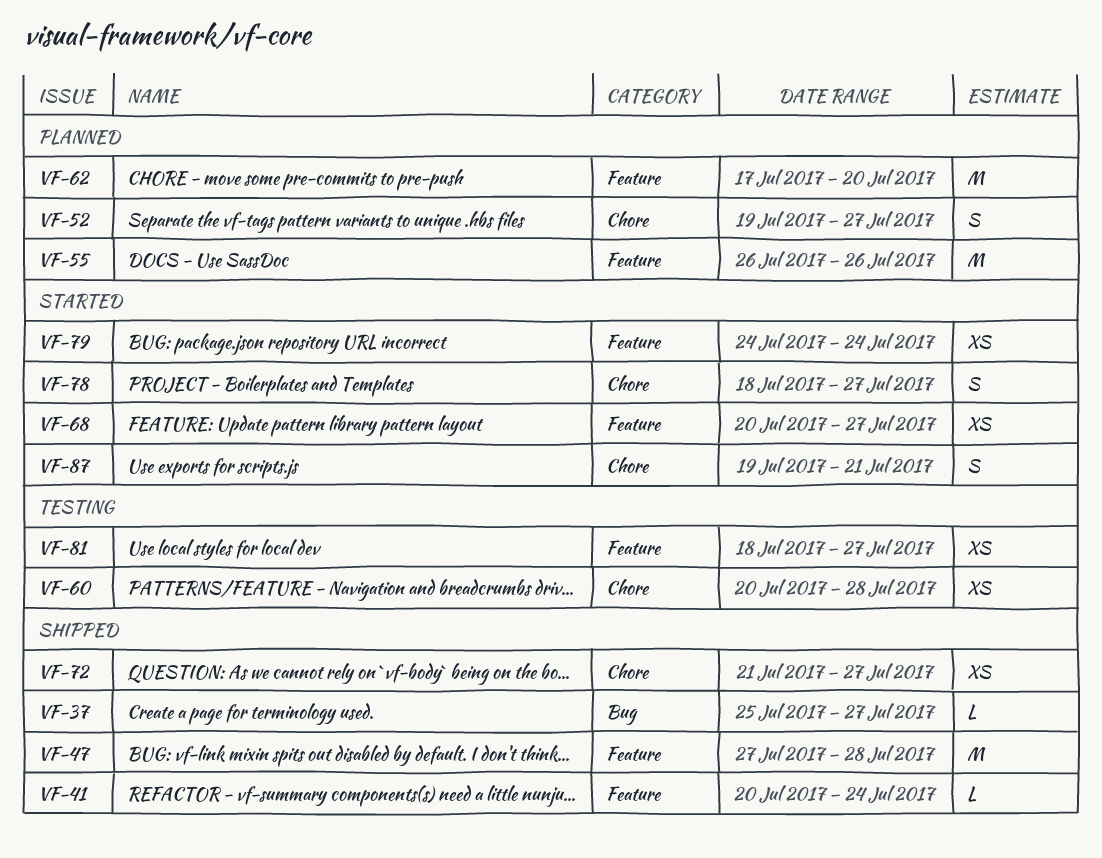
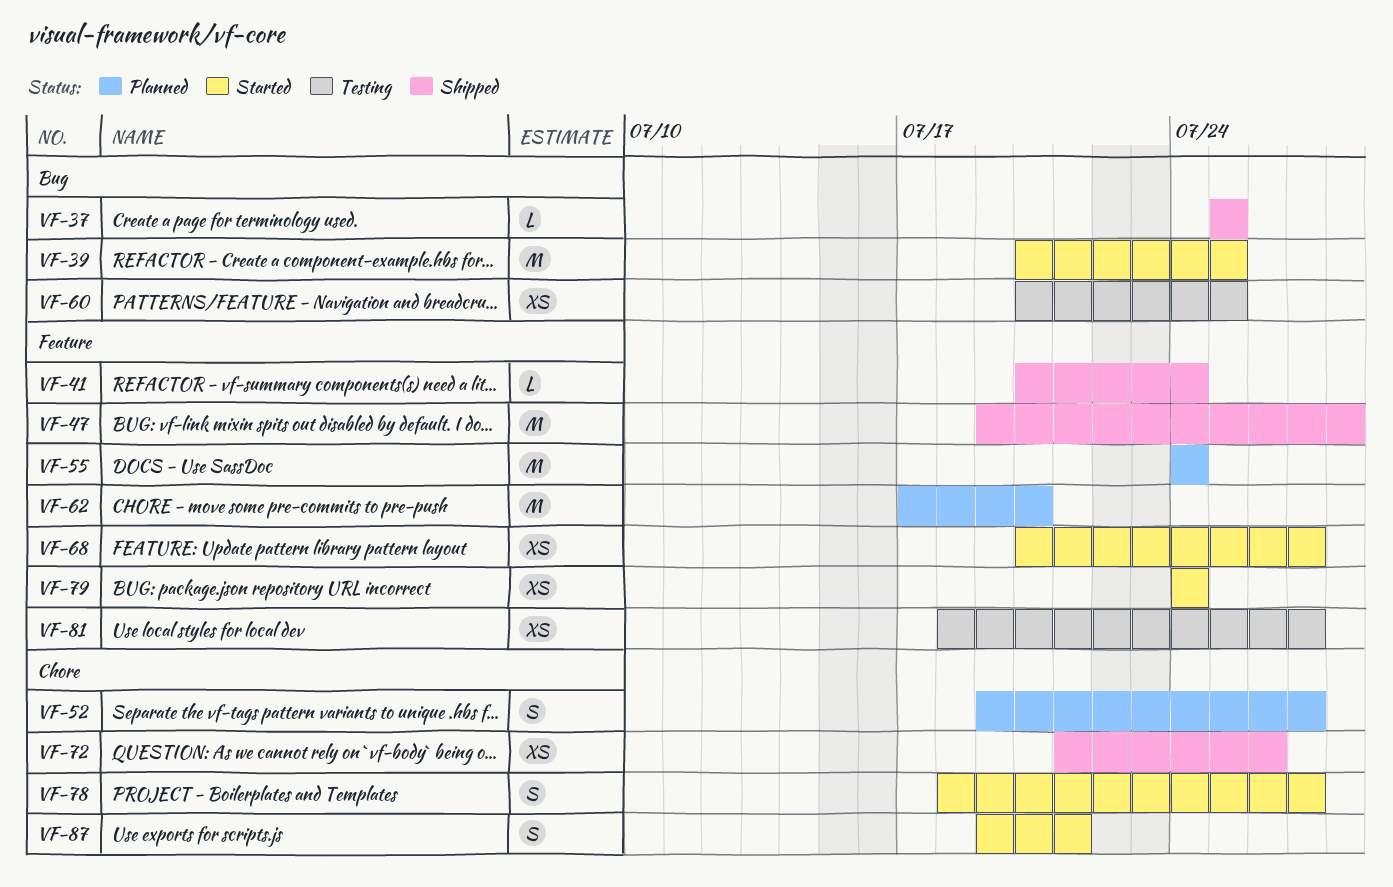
VF-37, due: Jul 27 -> Jul 25
VF-39: none -> present
VF-47, start: Jul 27 -> Jul 19
VF-55, start: Jul 26 -> Jul 24
VF-55, due: Jul 26 -> Jul 24
VF-60, label: Chore -> Bug
VF-60, due: Jul 28 -> Jul 25
VF-72, due: Jul 27 -> Jul 26

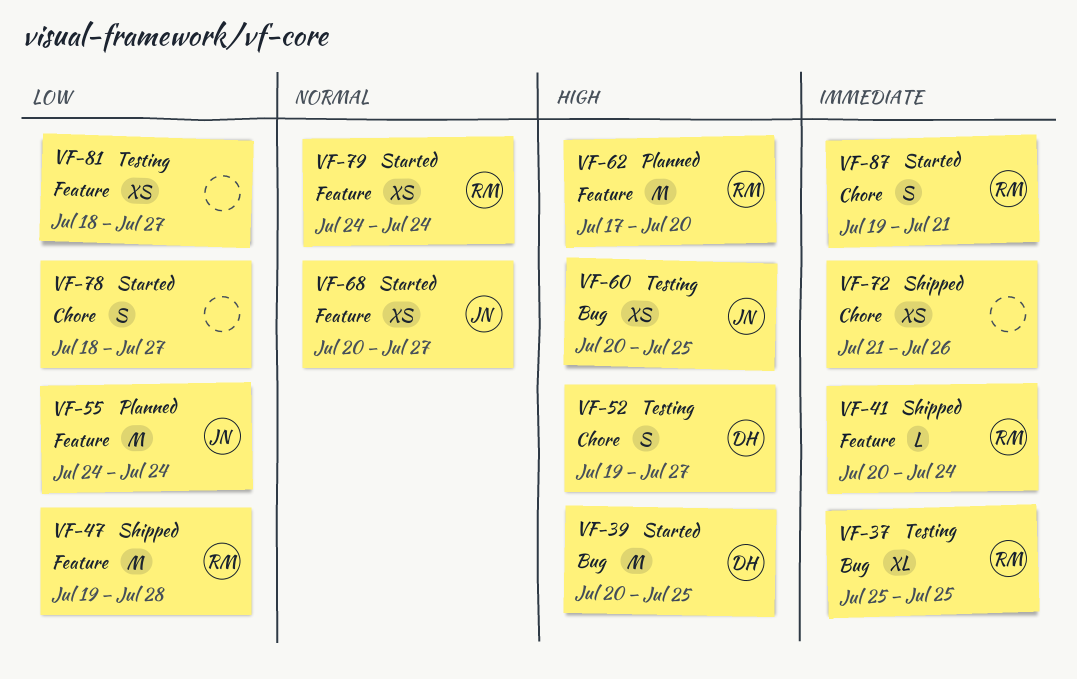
VF-37, status: Shipped -> Testing
VF-37, estimate: L -> XL
VF-52, status: Planned -> Testing

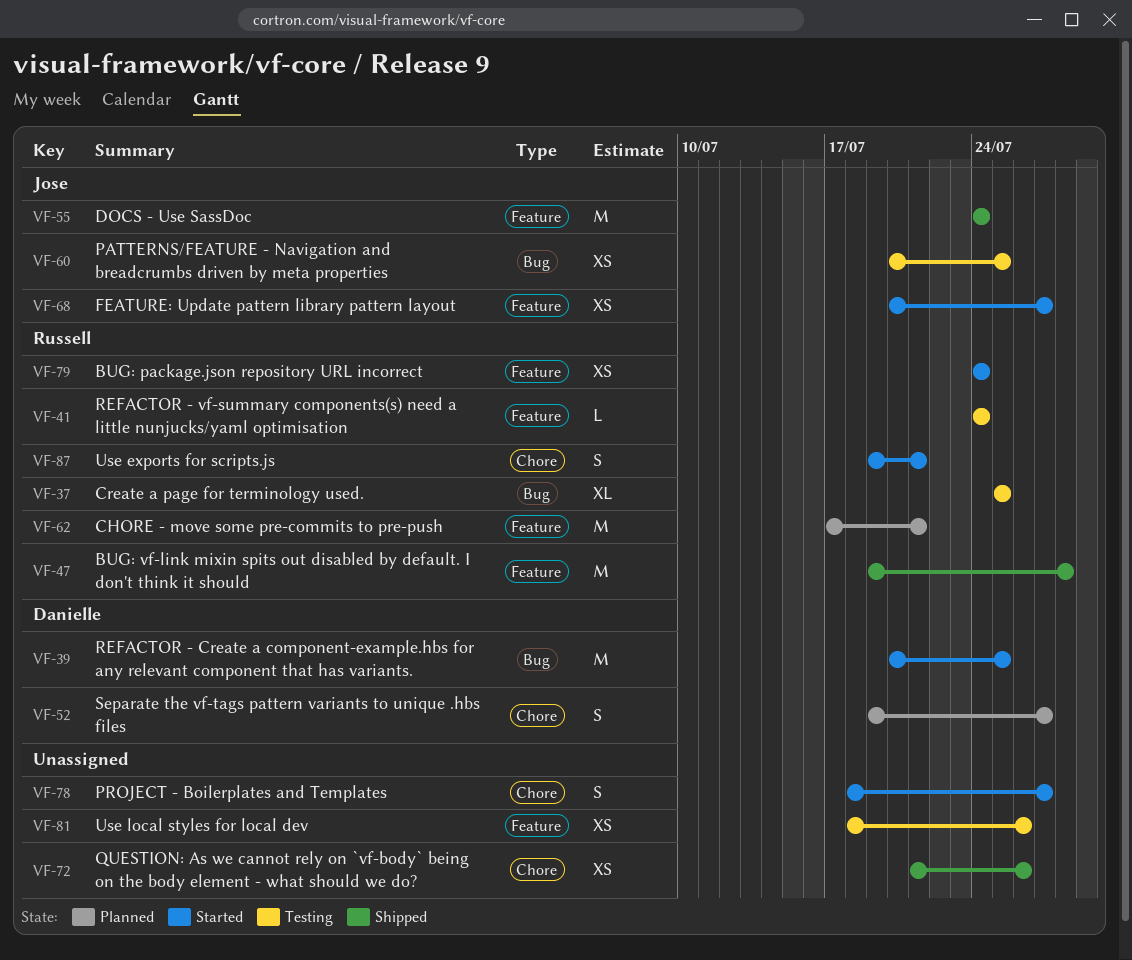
VF-41, status: Shipped -> Testing
VF-41, start: Jul 20 -> Jul 24
VF-52, status: Testing -> Planned
VF-55, status: Planned -> Shipped
VF-62, due: Jul 20 -> Jul 21
VF-81, due: Jul 27 -> Jul 26

